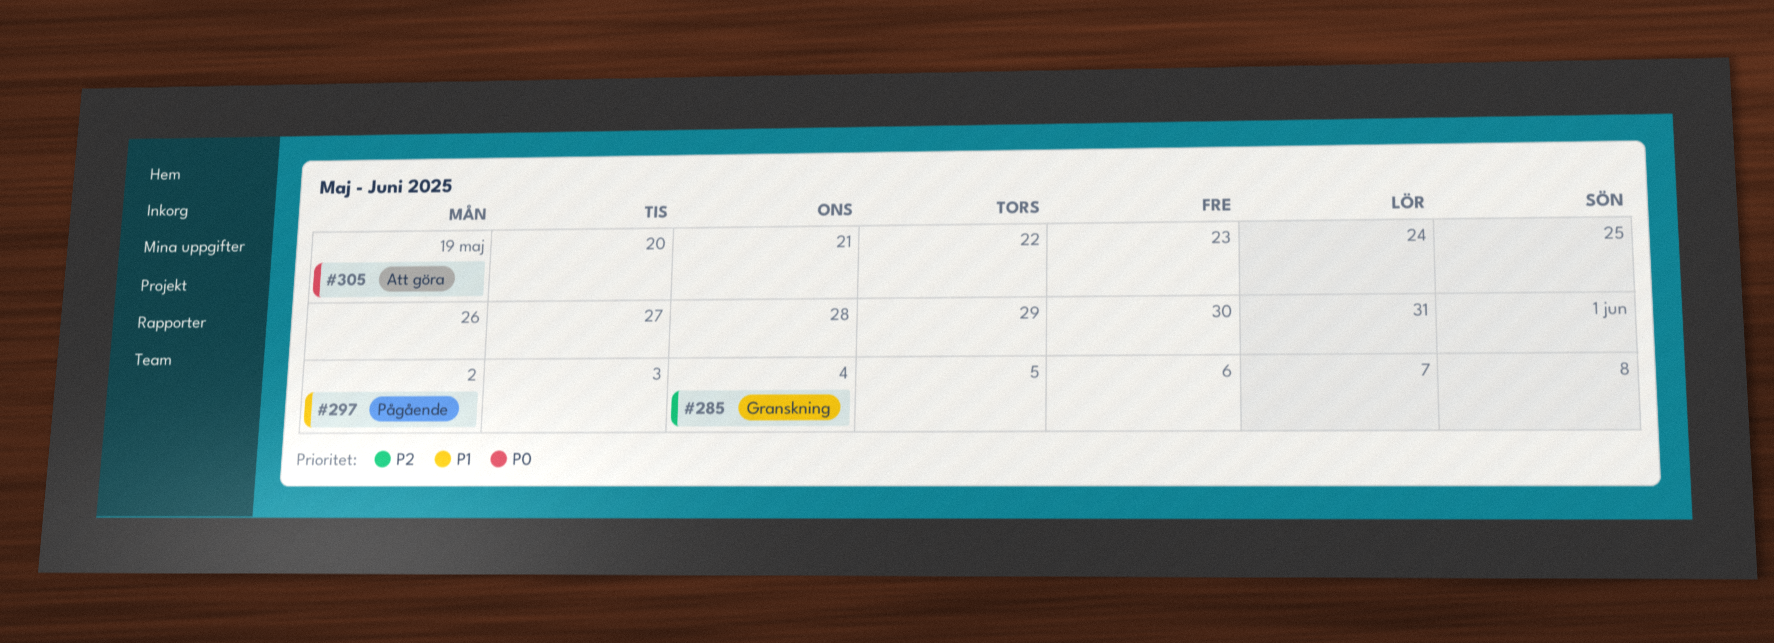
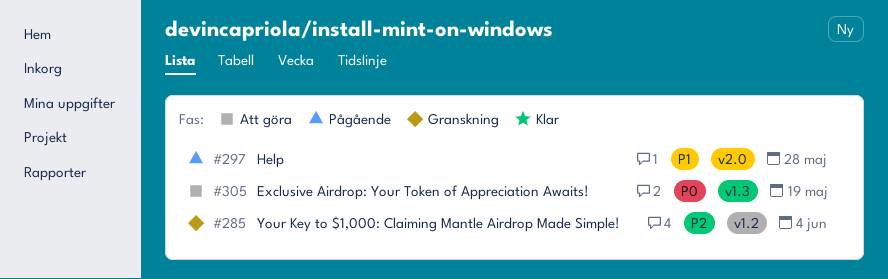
#297, due: Jun 2 -> May 28

